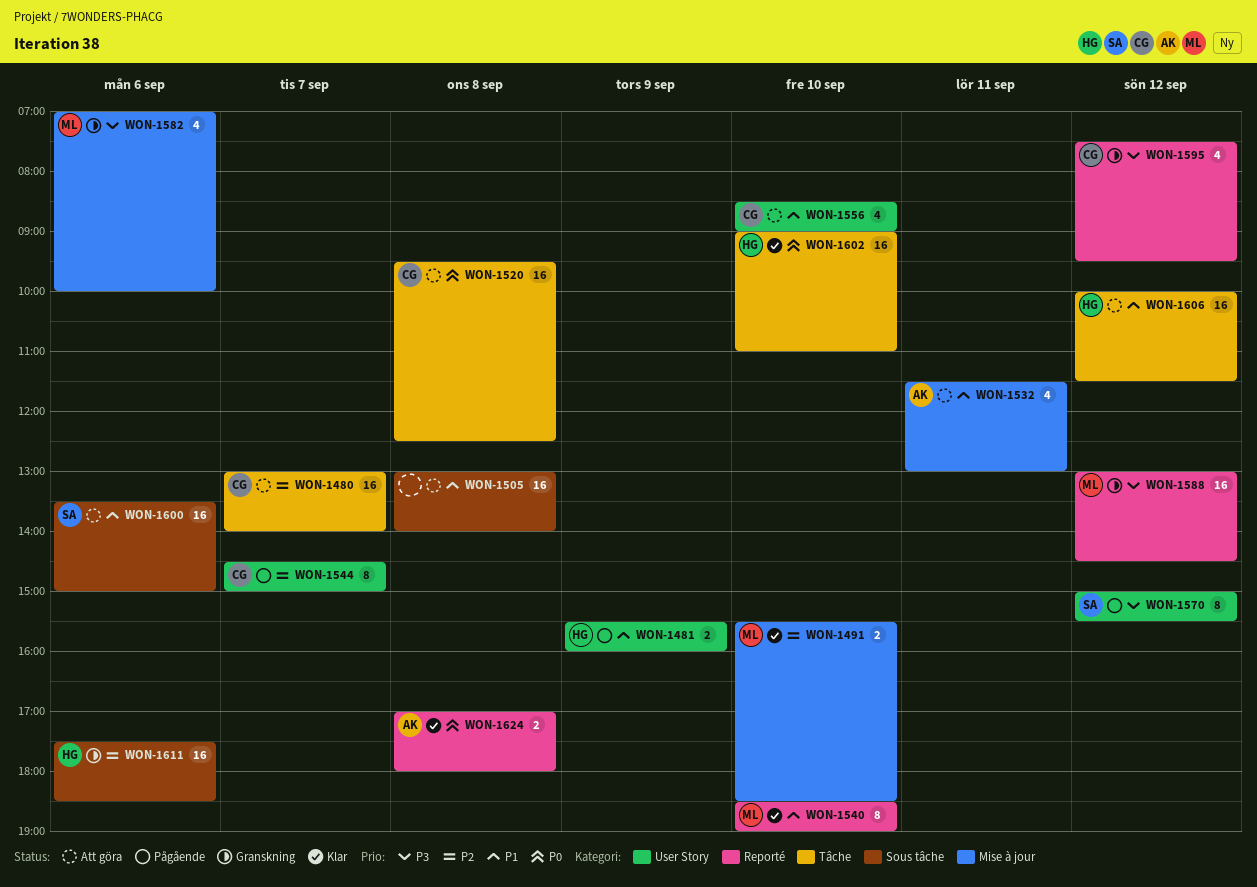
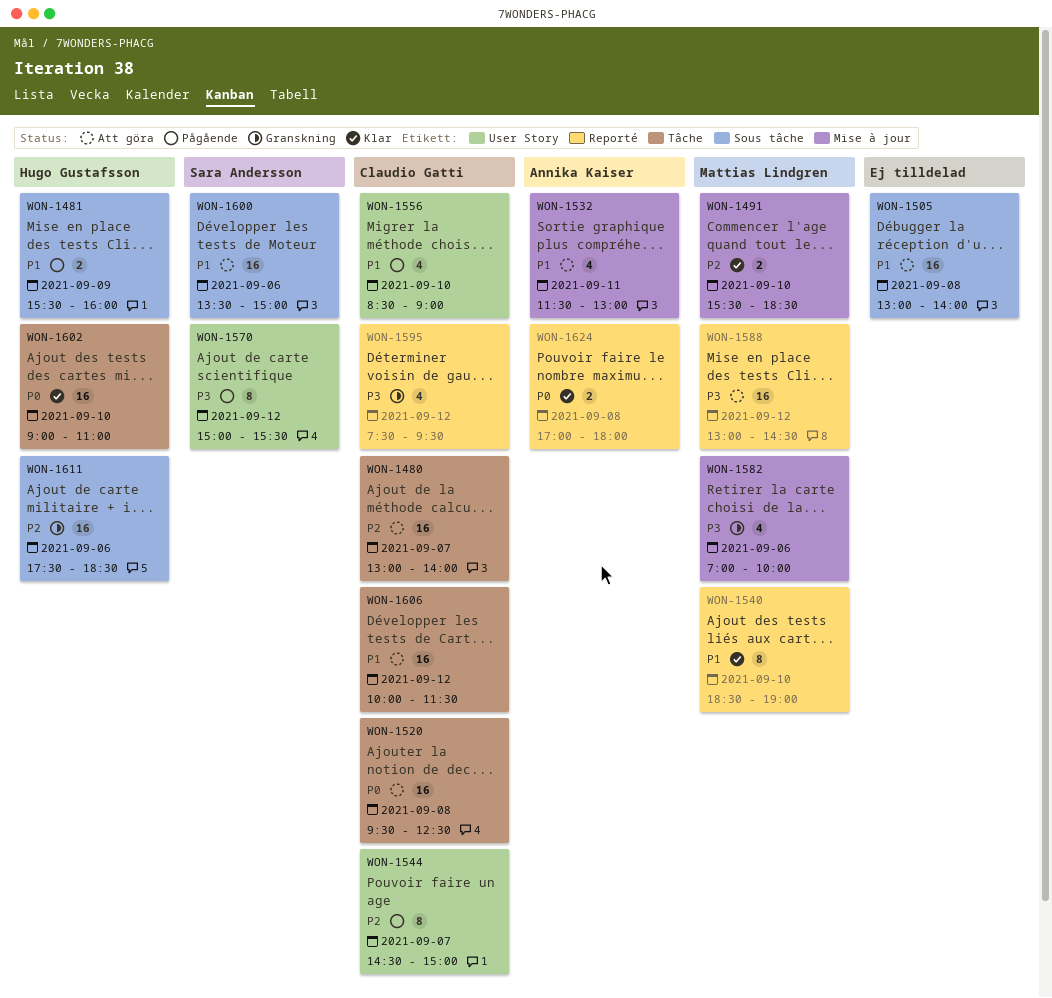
WON-1481, label: User Story -> Sous tâche
WON-1556, status: Att göra -> Pågående
WON-1588, status: Granskning -> Att göra
WON-1606, owner: Hugo Gustafsson -> Claudio Gatti

